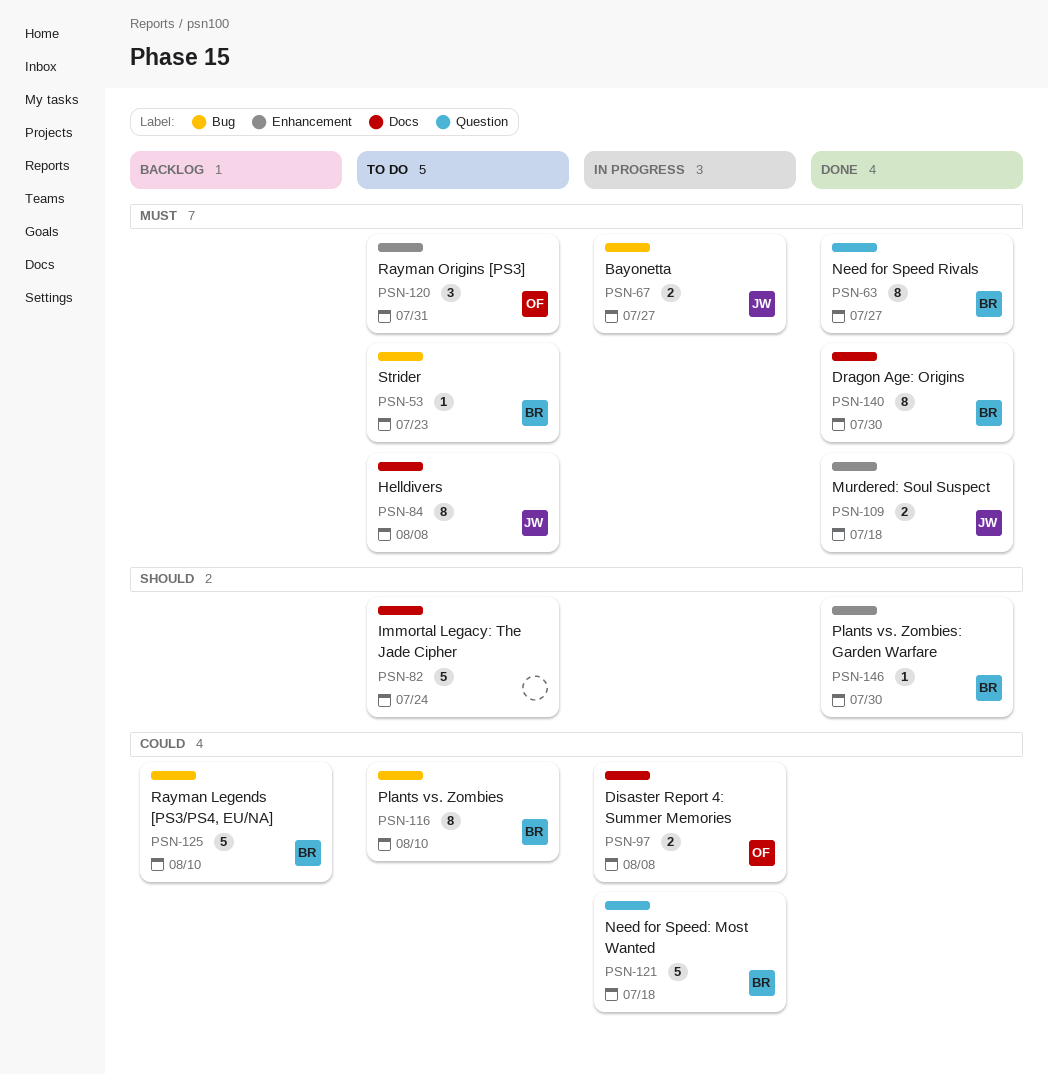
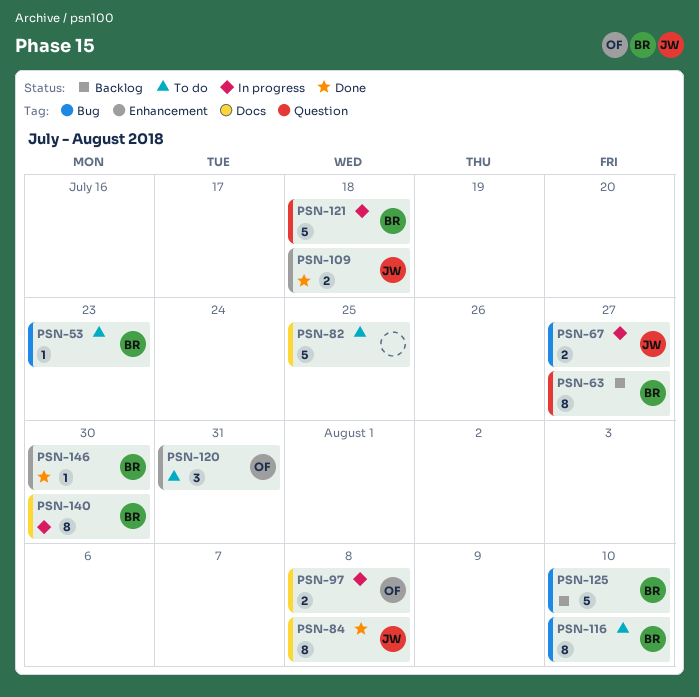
PSN-63, status: Done -> Backlog
PSN-82, due: Jul 24 -> Jul 25
PSN-84, status: To do -> Done
PSN-140, status: Done -> In progress

